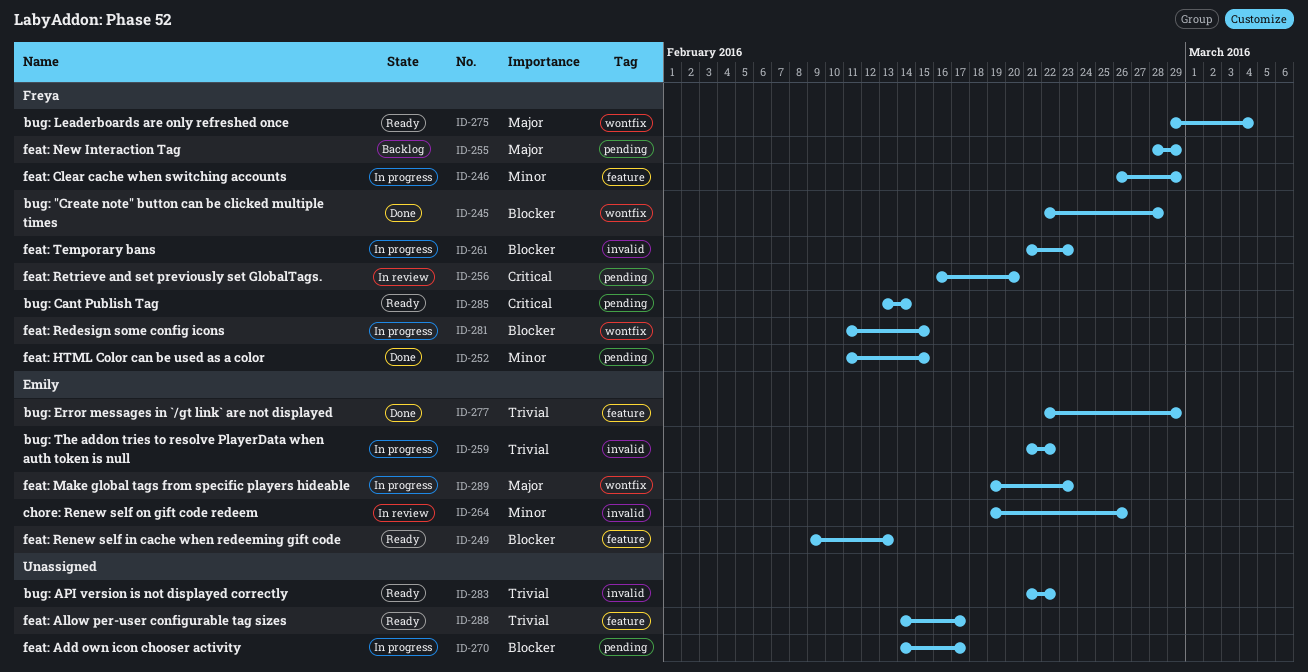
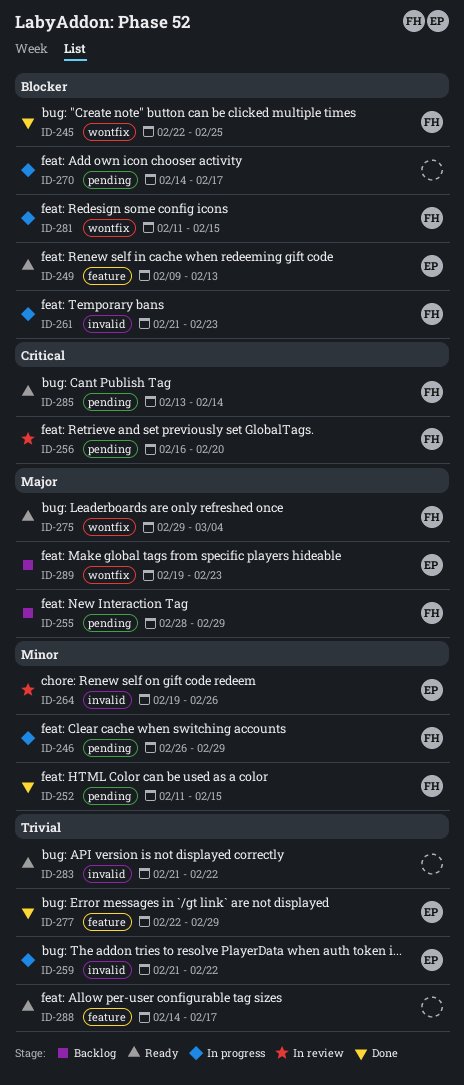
ID-245, due: Feb 28 -> Feb 25
ID-246, label: feature -> pending
ID-289, status: In progress -> Backlog

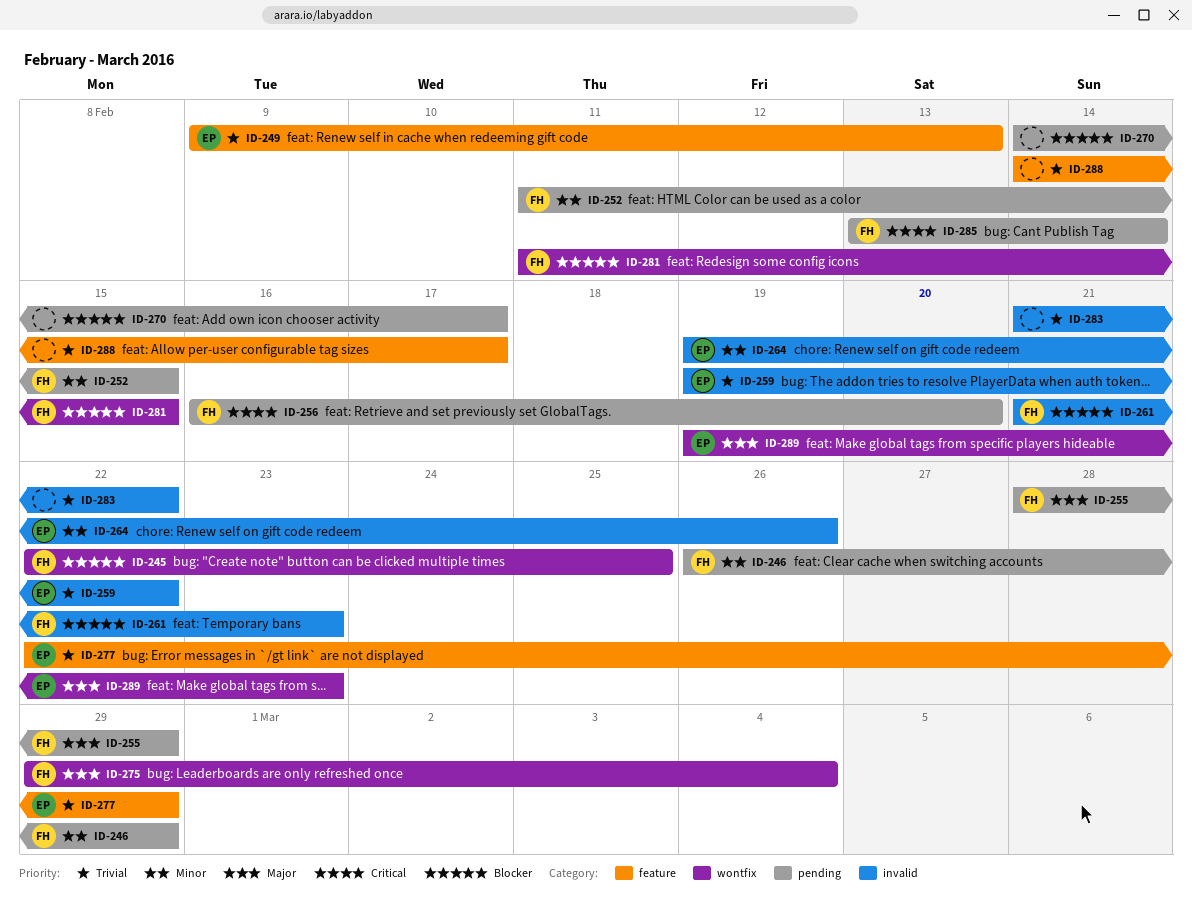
ID-249, priority: Blocker -> Trivial
ID-259, start: Feb 21 -> Feb 19

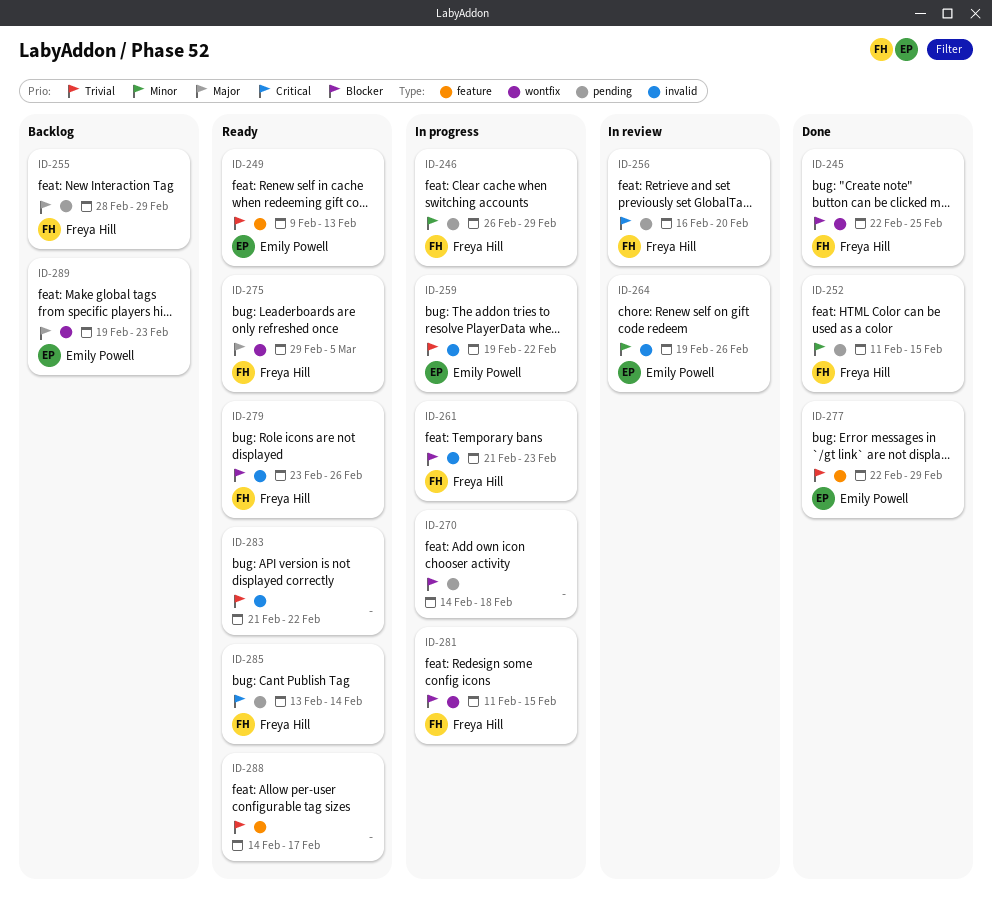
ID-270, due: Feb 17 -> Feb 18
ID-275, due: Mar 4 -> Mar 5
ID-279: none -> present

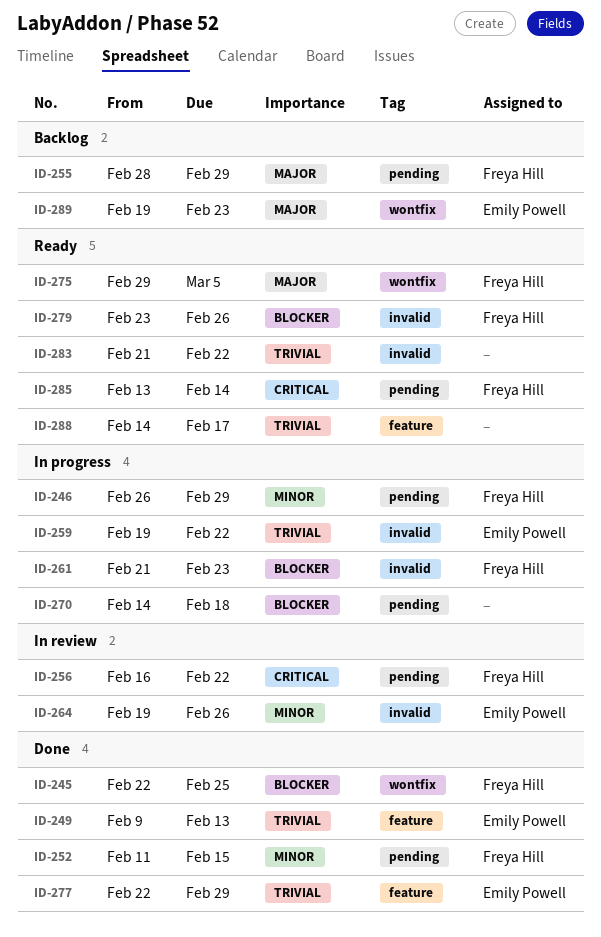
ID-249, status: Ready -> Done
ID-256, due: Feb 20 -> Feb 22
ID-281: present -> none

